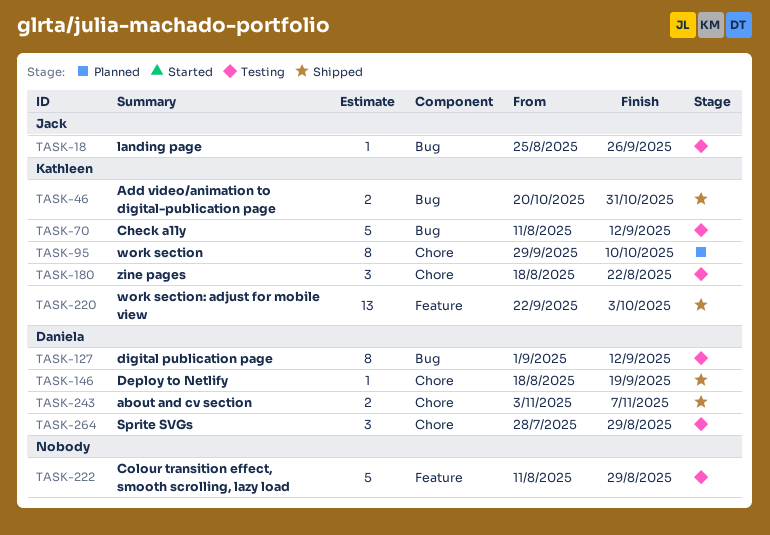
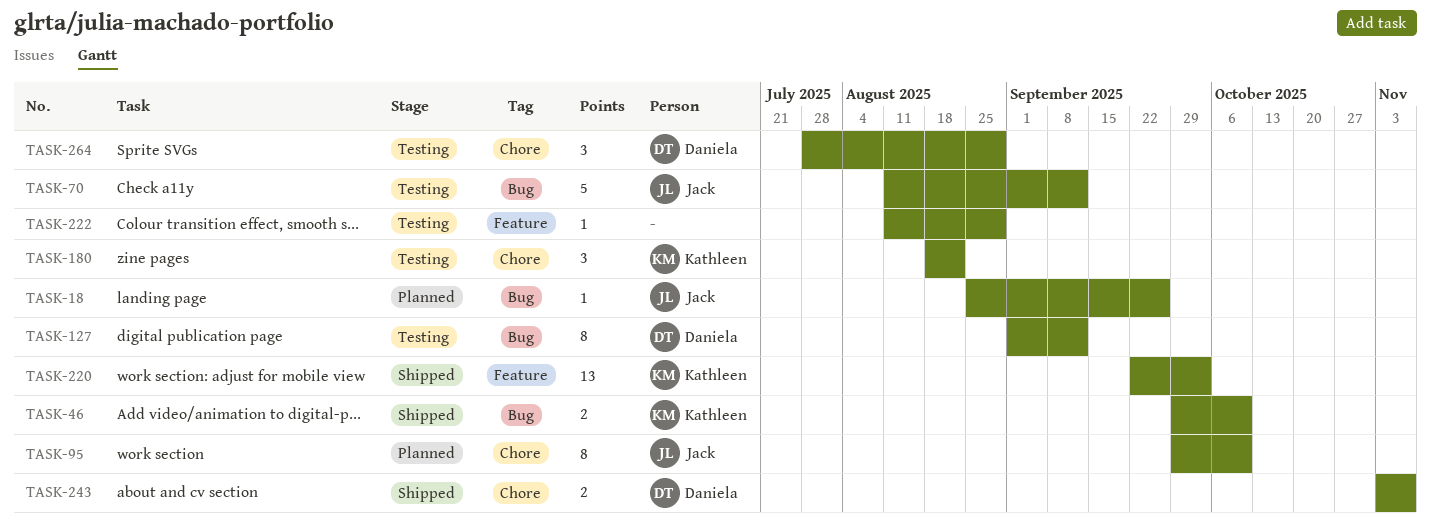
TASK-18, status: Testing -> Planned
TASK-46, start: Oct 20 -> Sep 29
TASK-46, due: Oct 31 -> Oct 10
TASK-70, owner: Kathleen -> Jack
TASK-95, owner: Kathleen -> Jack
TASK-146: present -> none
TASK-222, estimate: 5 -> 1

